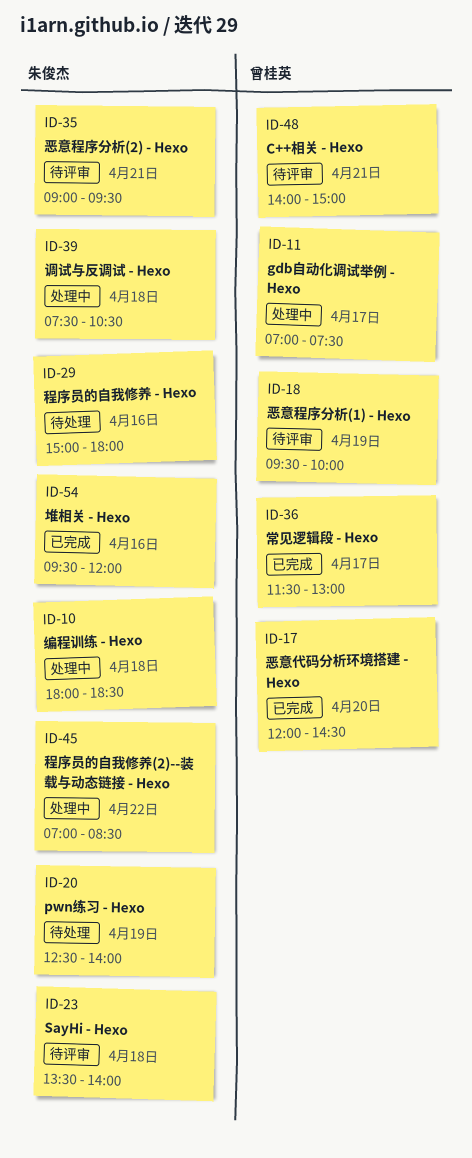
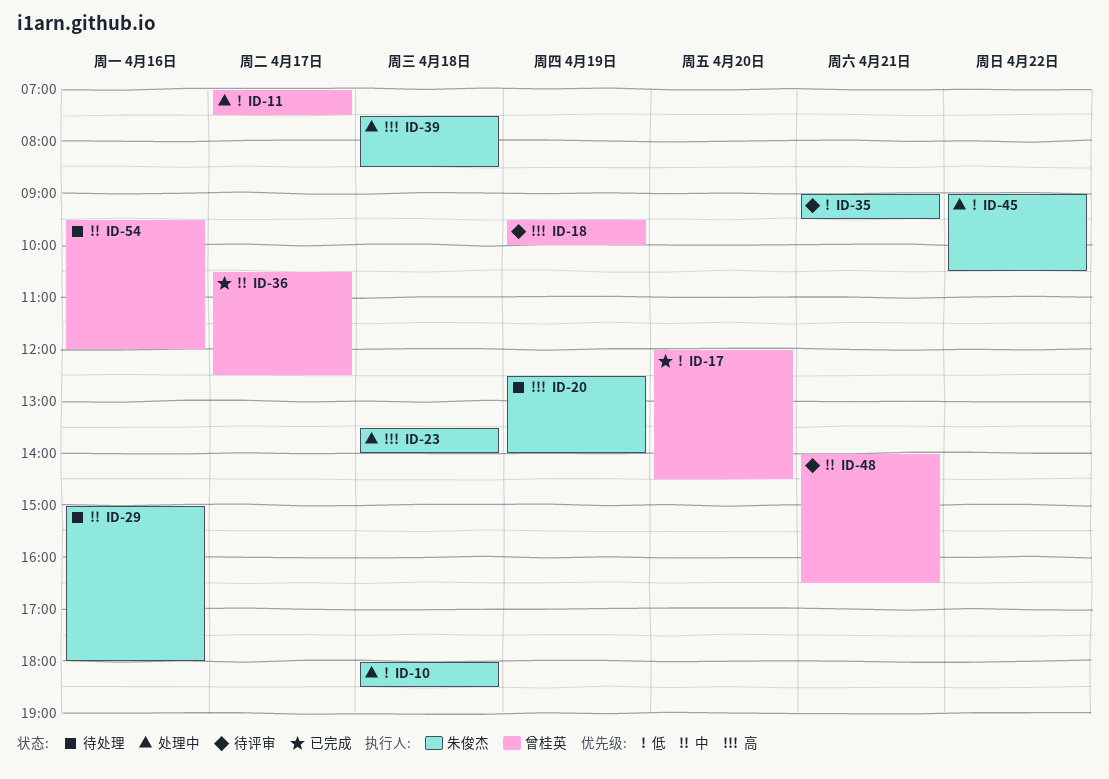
ID-23, status: 待评审 -> 处理中
ID-36, begins: 11:30 -> 10:30
ID-36, ends: 13:00 -> 12:30
ID-39, ends: 10:30 -> 08:30
ID-45, begins: 07:00 -> 09:00
ID-45, ends: 08:30 -> 10:30
ID-48, ends: 15:00 -> 16:30
ID-54, status: 已完成 -> 待处理
ID-54, owner: 朱俊杰 -> 曾桂英

